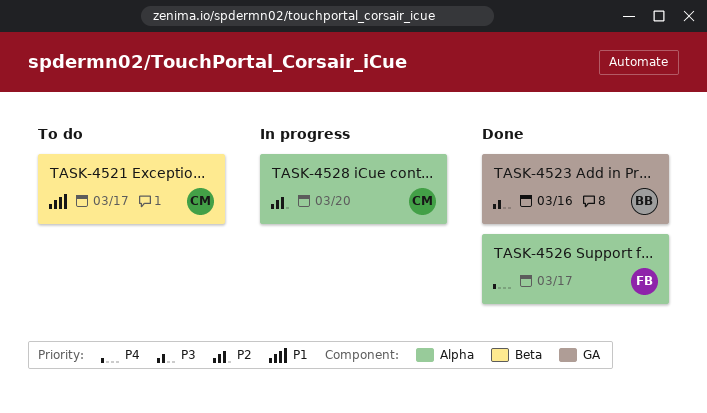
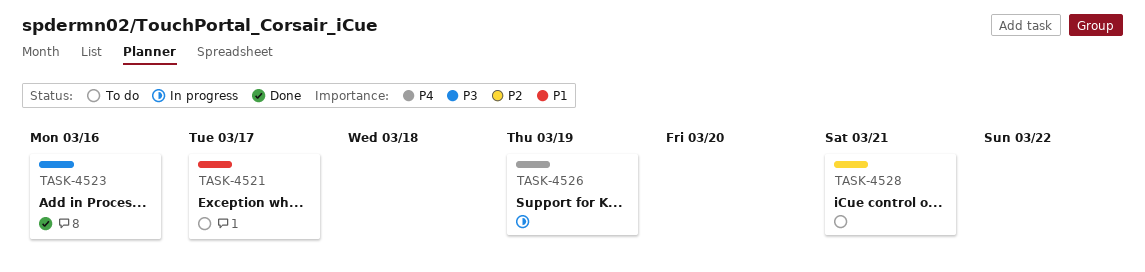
TASK-4526, status: Done -> In progress
TASK-4526, due: Mar 17 -> Mar 19
TASK-4528, status: In progress -> To do
TASK-4528, due: Mar 20 -> Mar 21

